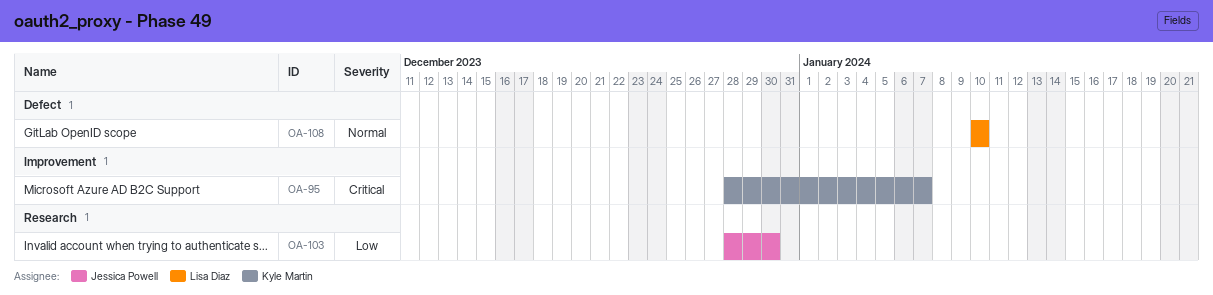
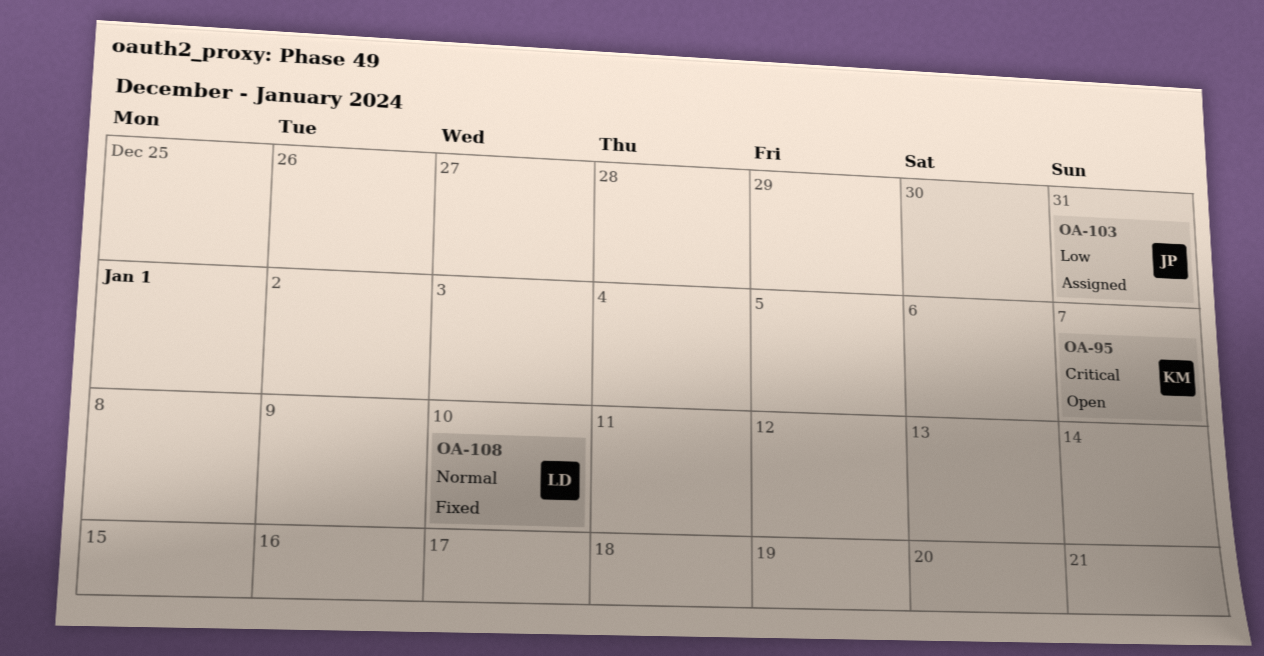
OA-103, due: Dec 30 -> Dec 31

